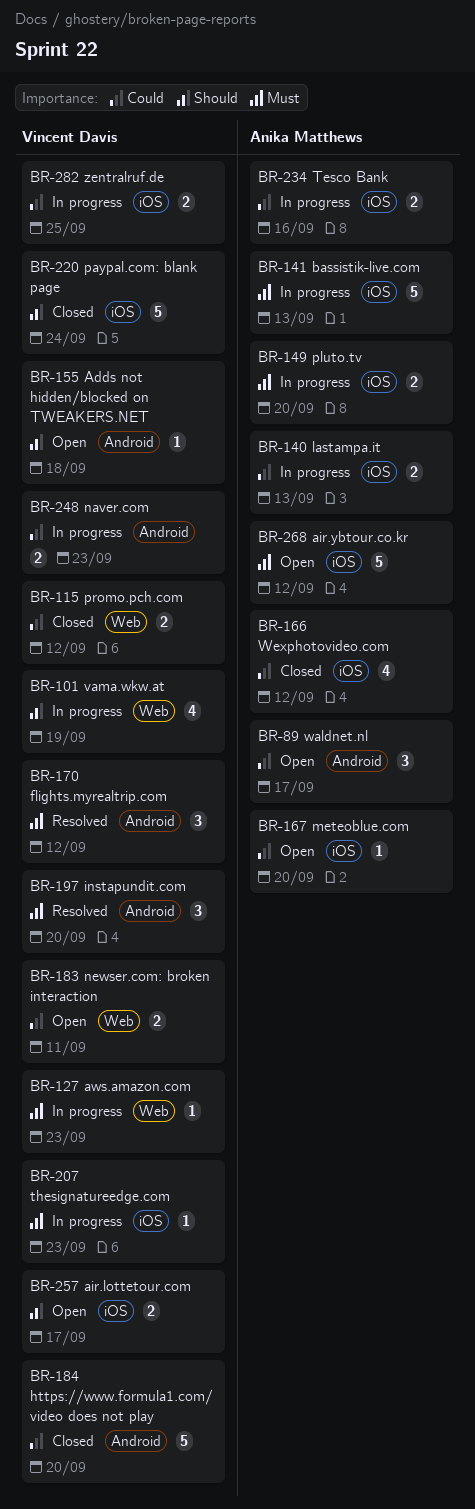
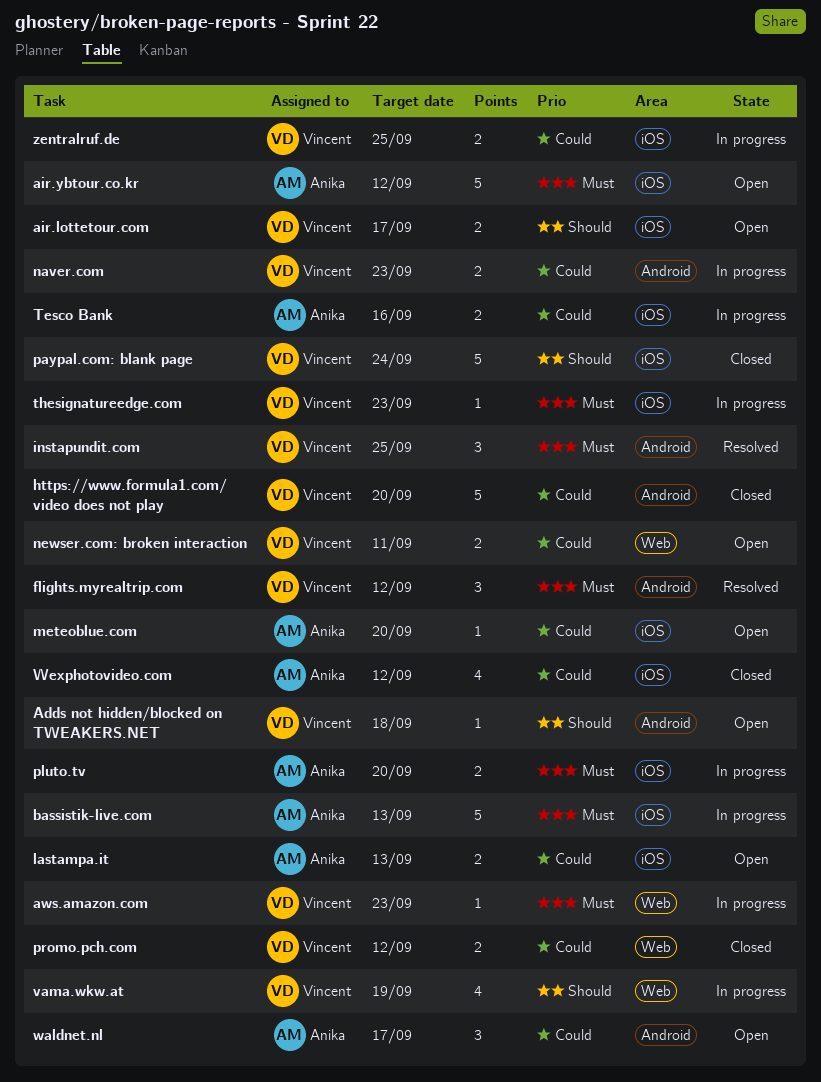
instapundit.com, due: Sep 20 -> Sep 25
lastampa.it, status: In progress -> Open

